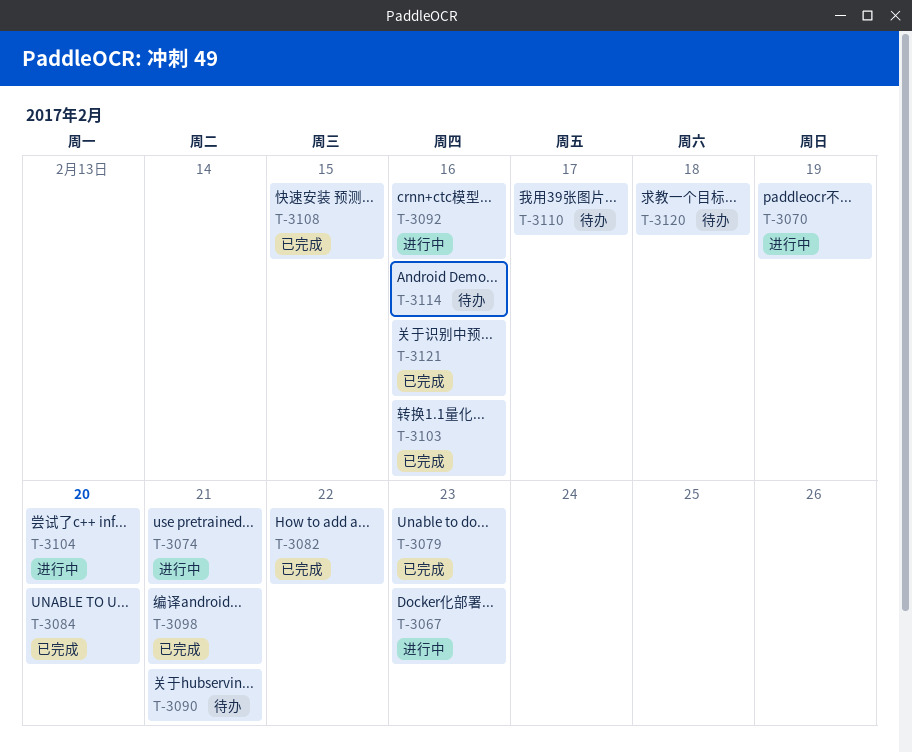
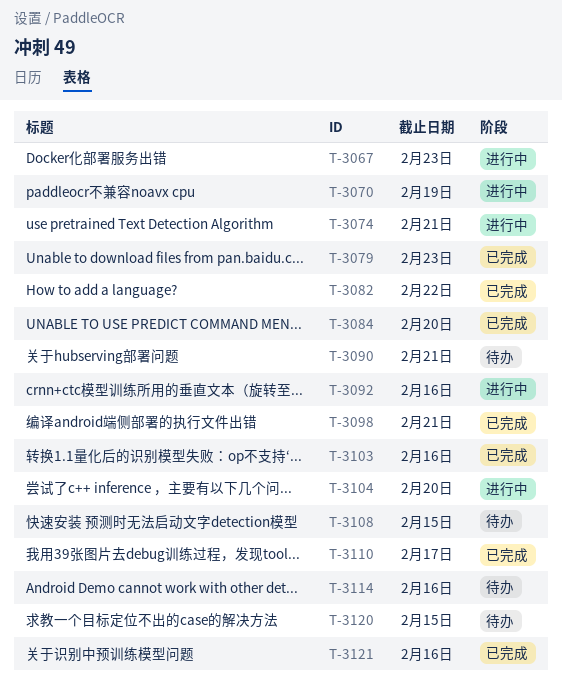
T-3108, status: 已完成 -> 待办
T-3110, status: 待办 -> 已完成
T-3120, due: Feb 18 -> Feb 15

